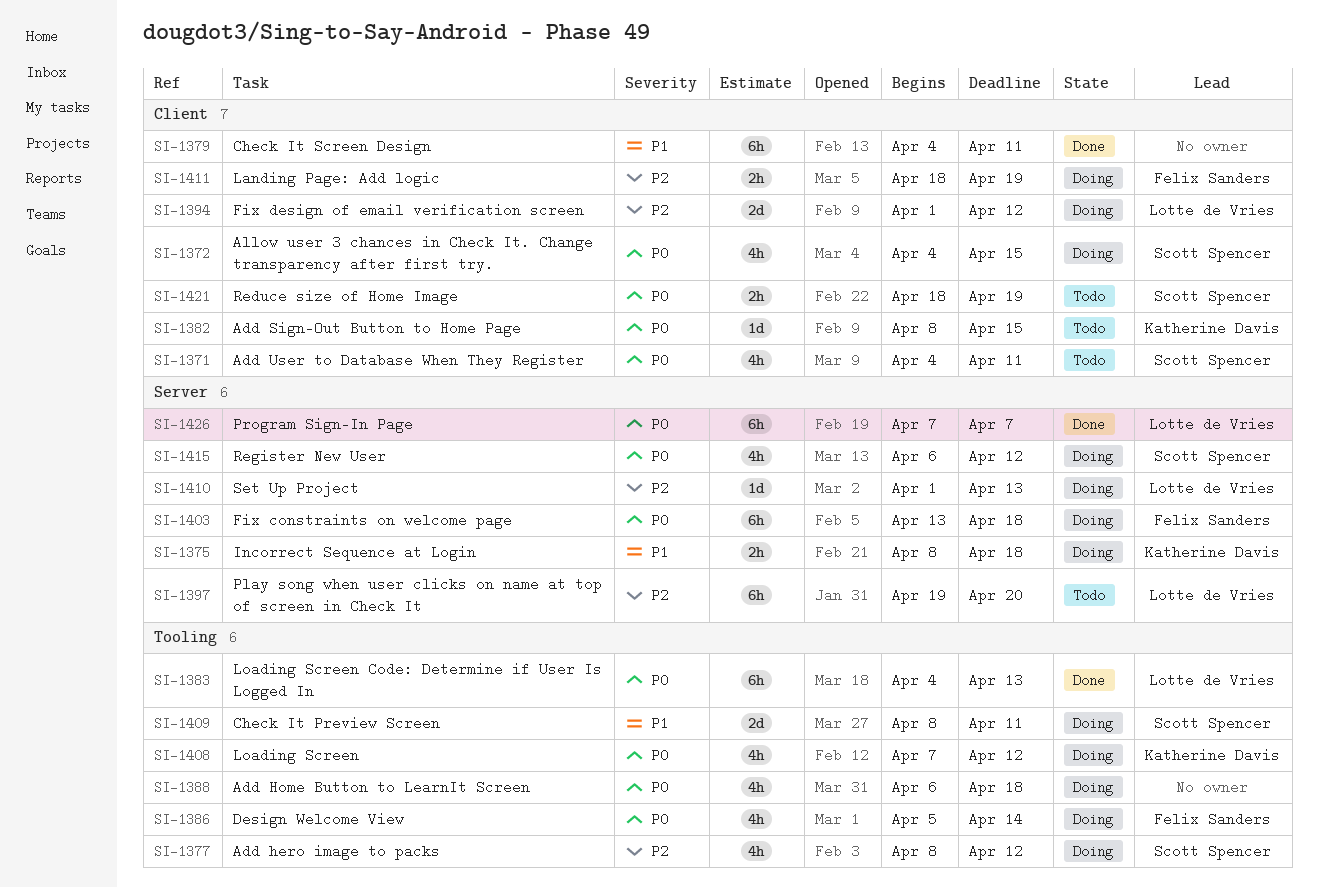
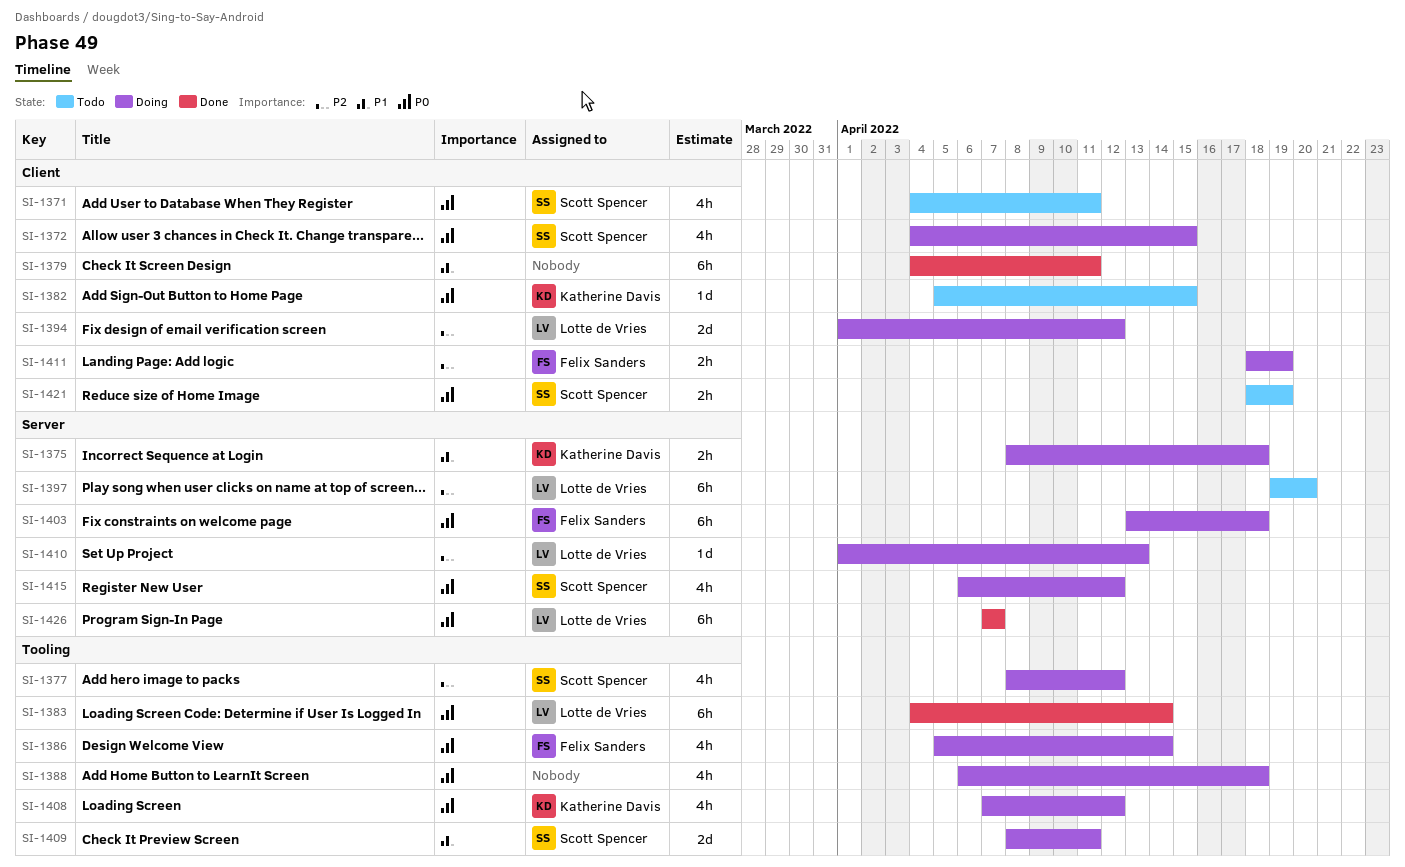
SI-1382, start: Apr 8 -> Apr 5
SI-1383, due: Apr 13 -> Apr 14

